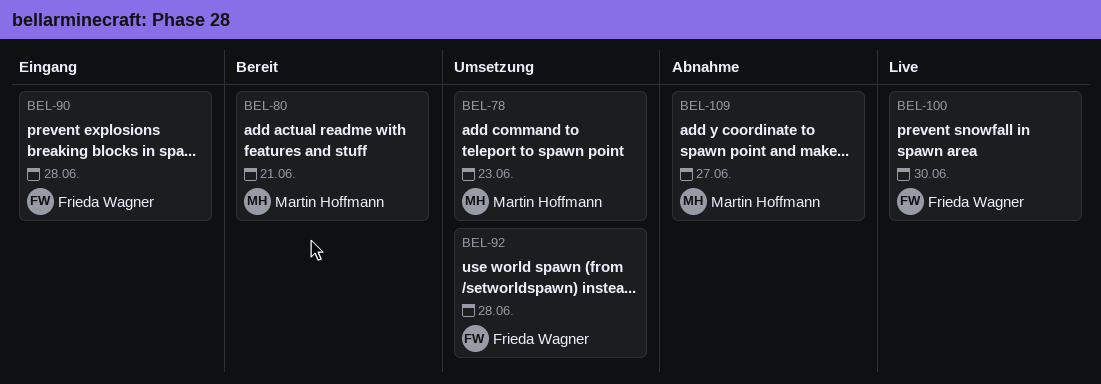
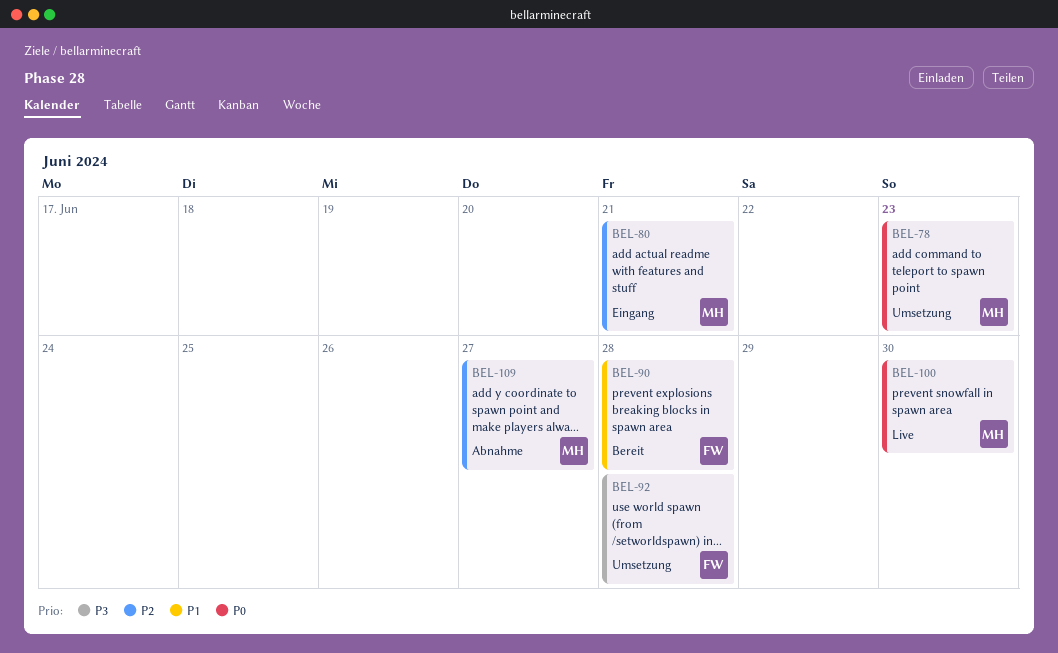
BEL-80, status: Bereit -> Eingang
BEL-90, status: Eingang -> Bereit
BEL-100, owner: Frieda Wagner -> Martin Hoffmann

